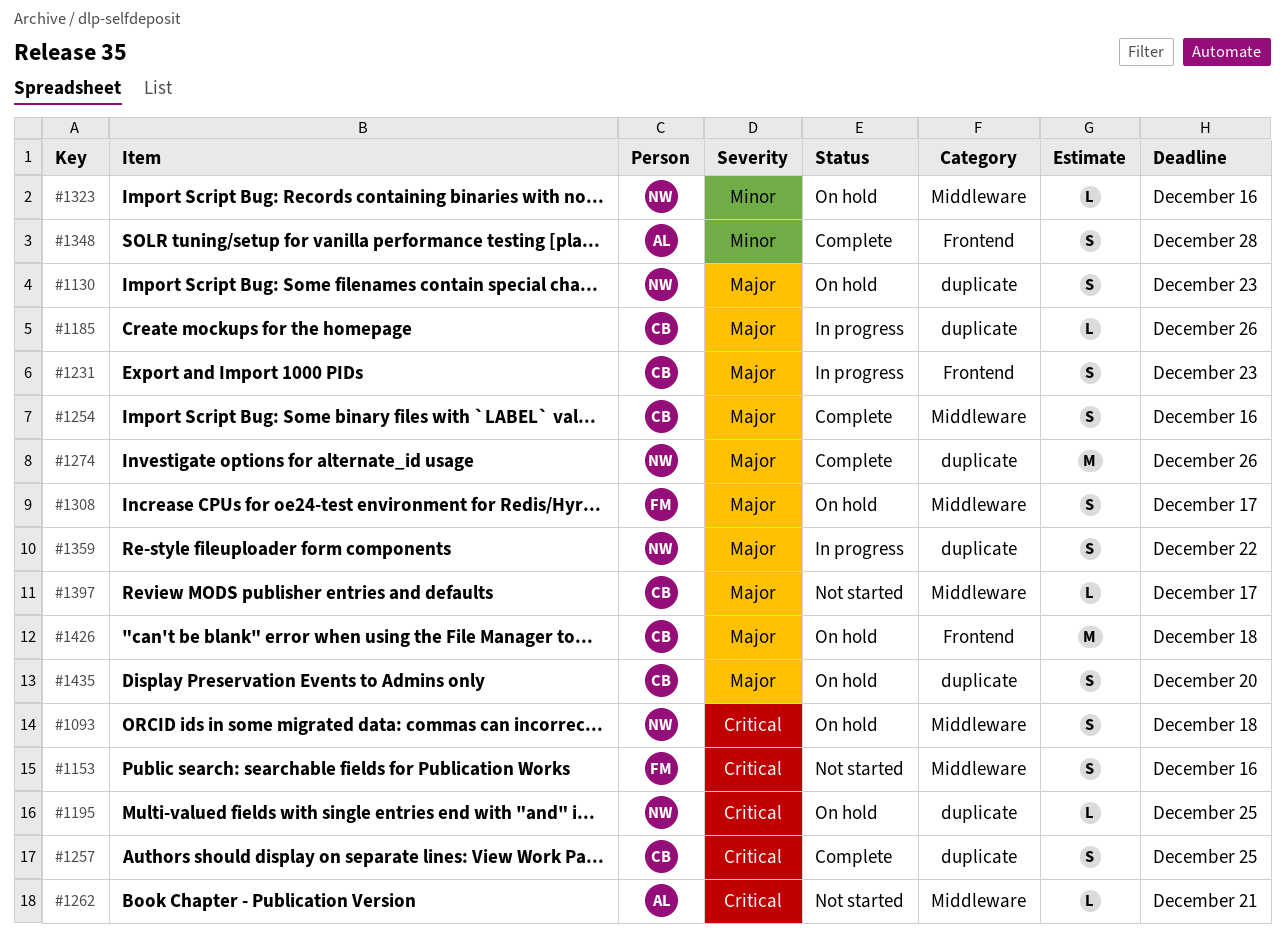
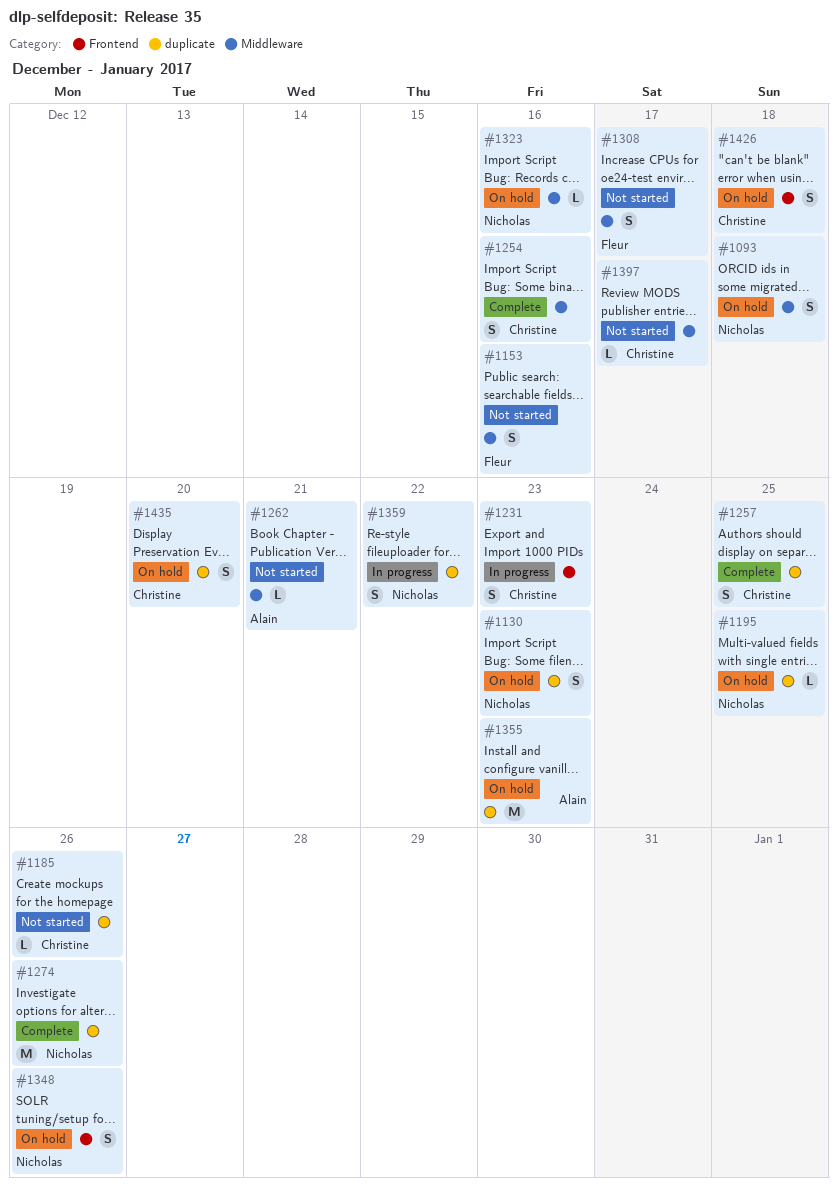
#1185, status: In progress -> Not started
#1308, status: On hold -> Not started
#1348, status: Complete -> On hold
#1348, owner: Alain -> Nicholas
#1348, due: Dec 28 -> Dec 26
#1355: none -> present
#1426, estimate: M -> S

